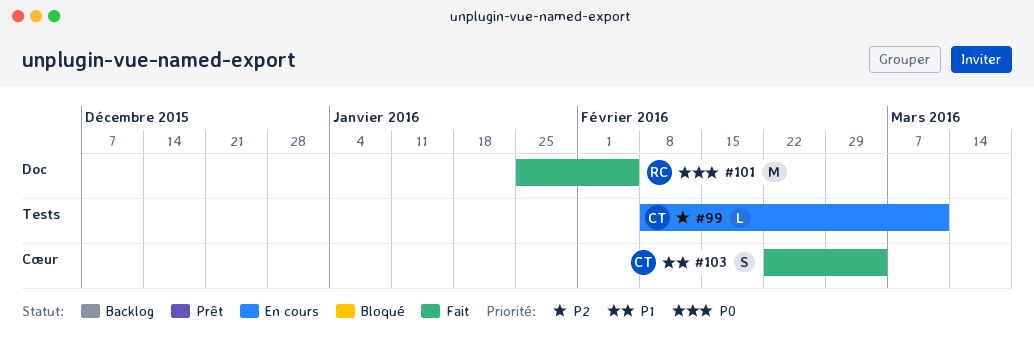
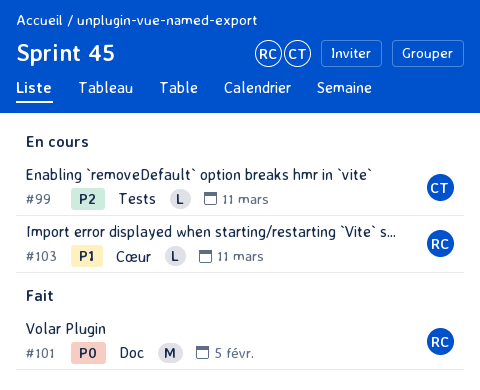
#103, status: Fait -> En cours
#103, owner: CT -> RC
#103, estimate: S -> L
#103, due: Mar 4 -> Mar 11

